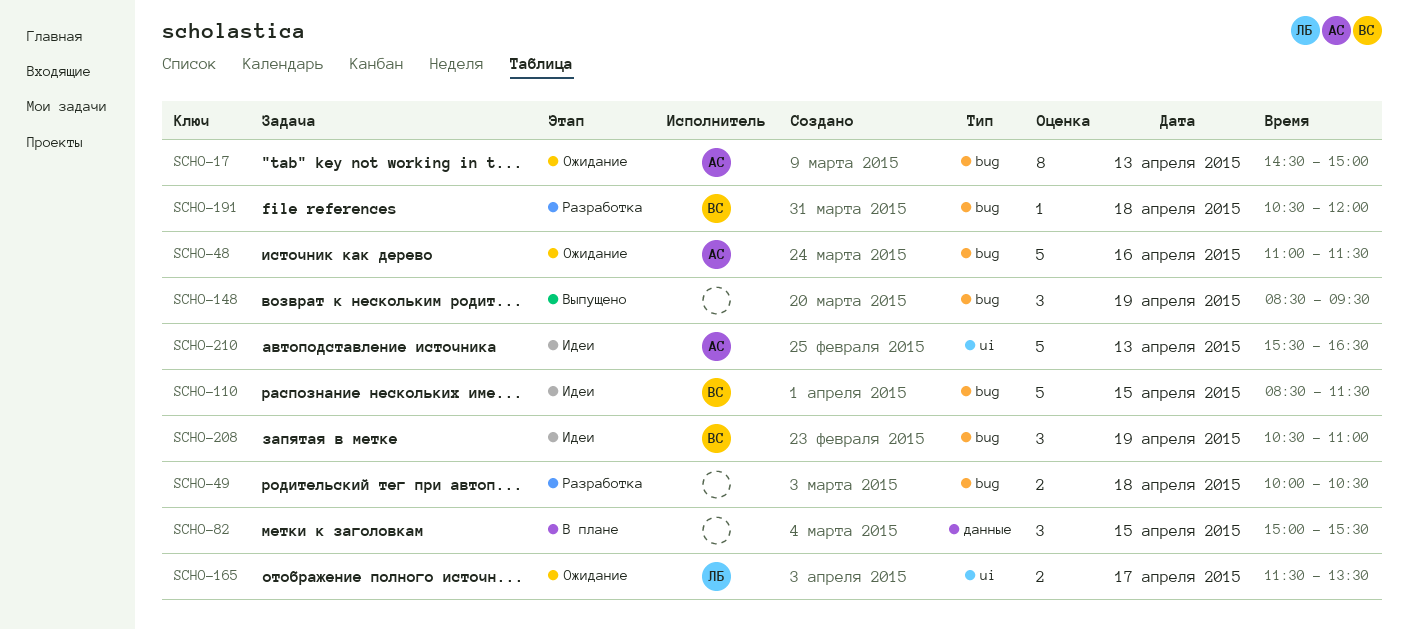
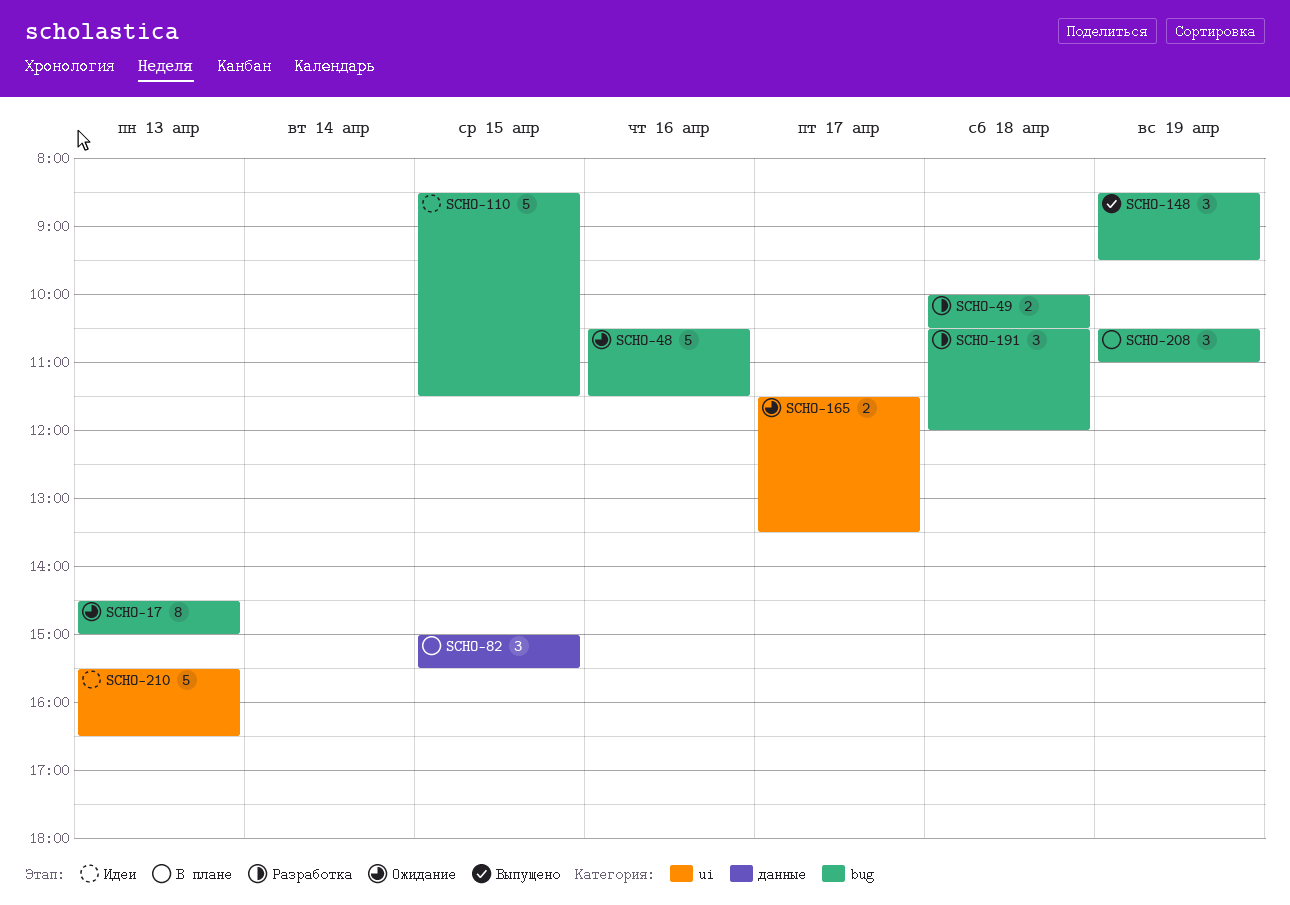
SCHO-48, begins: 11:00 -> 10:30
SCHO-191, estimate: 1 -> 3
SCHO-208, status: Идеи -> В плане

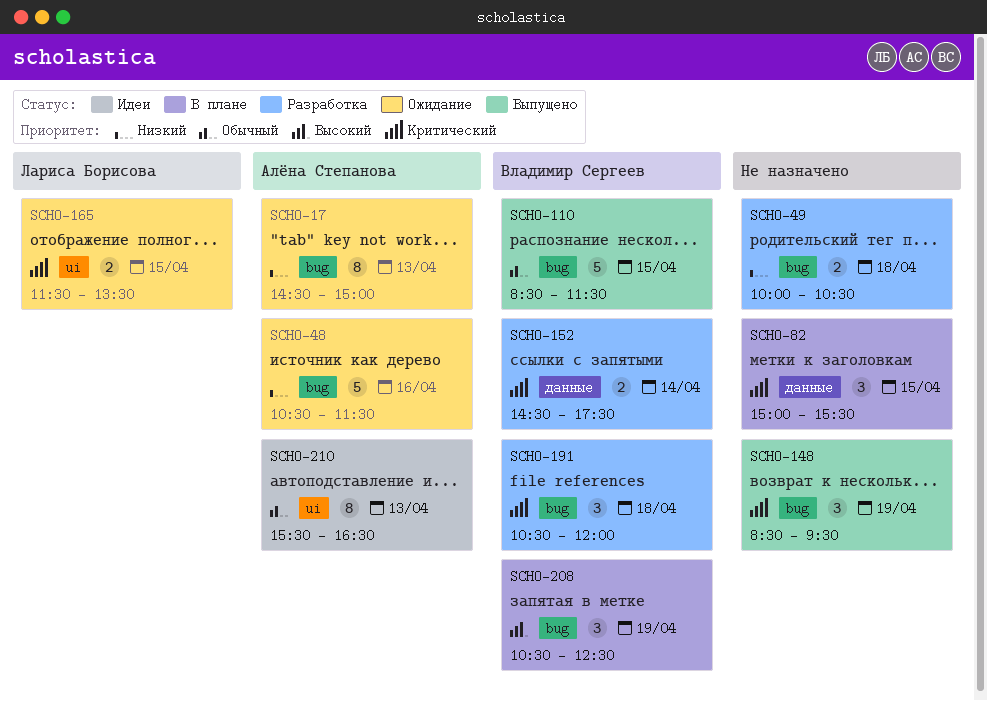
SCHO-110, status: Идеи -> Выпущено
SCHO-152: none -> present
SCHO-165, day: Apr 17 -> Apr 15
SCHO-208, ends: 11:00 -> 12:30
SCHO-210, estimate: 5 -> 8

